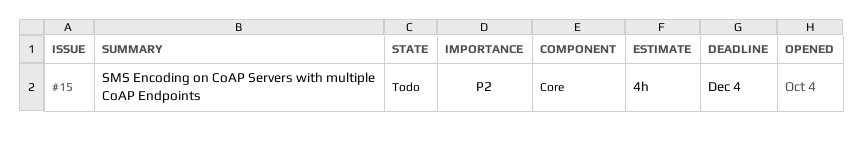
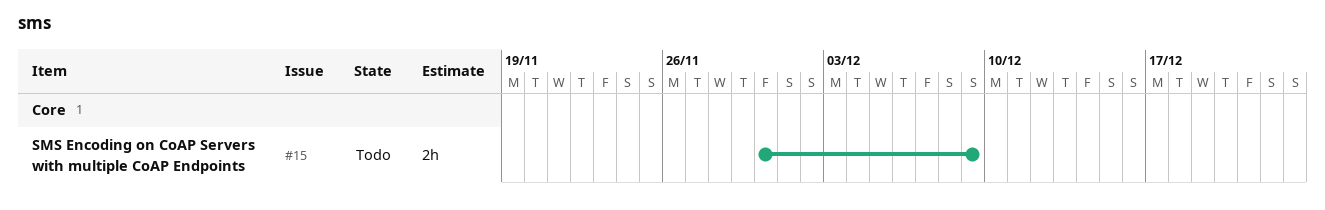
#15, estimate: 4h -> 2h
#15, due: Dec 4 -> Dec 9

